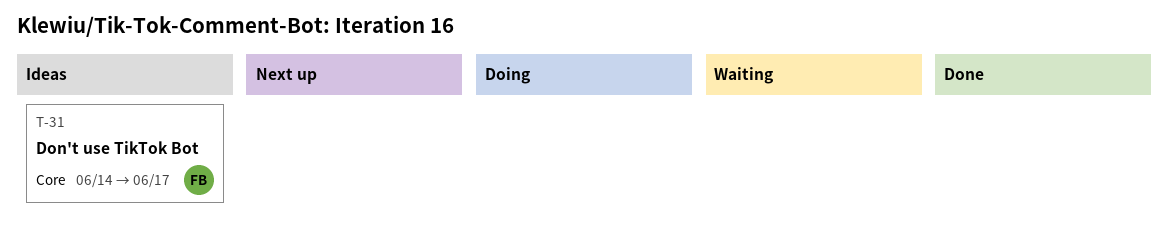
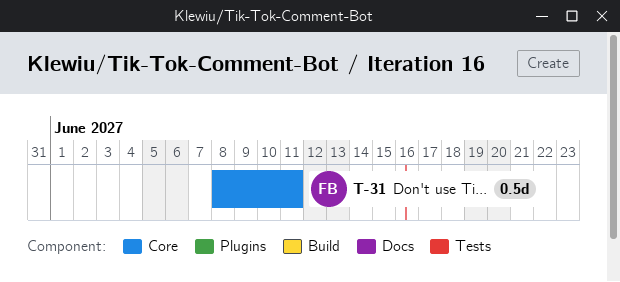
T-31, start: Jun 14 -> Jun 8
T-31, due: Jun 17 -> Jun 11

